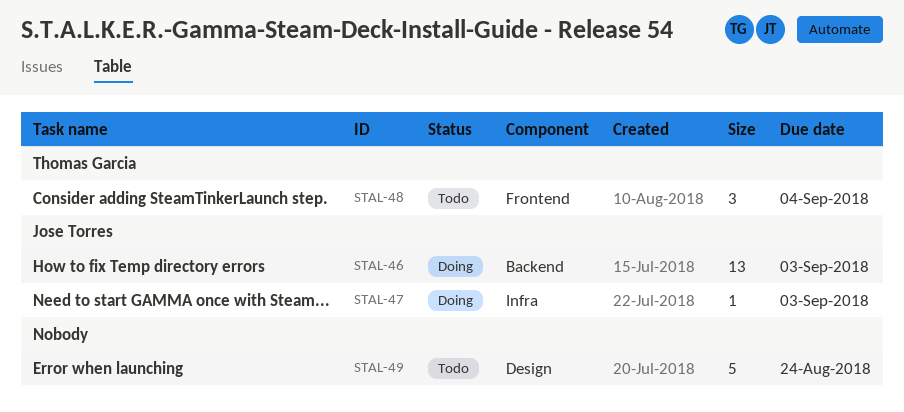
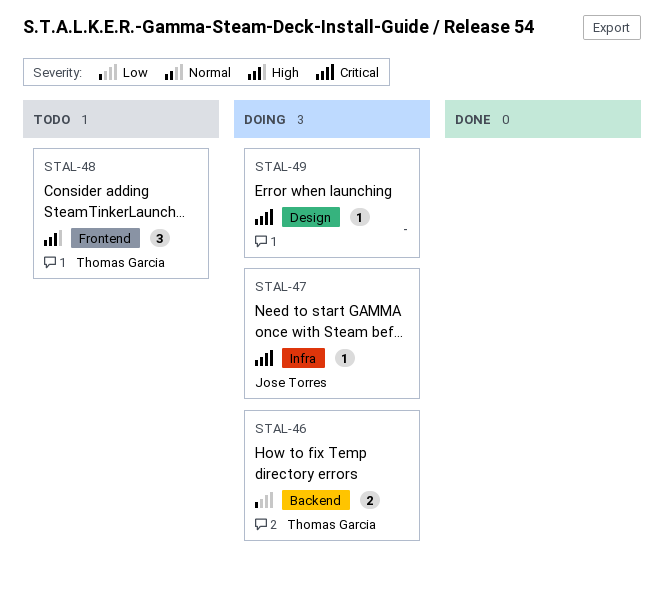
STAL-46, owner: Jose Torres -> Thomas Garcia
STAL-46, estimate: 13 -> 2
STAL-49, status: Todo -> Doing
STAL-49, estimate: 5 -> 1

